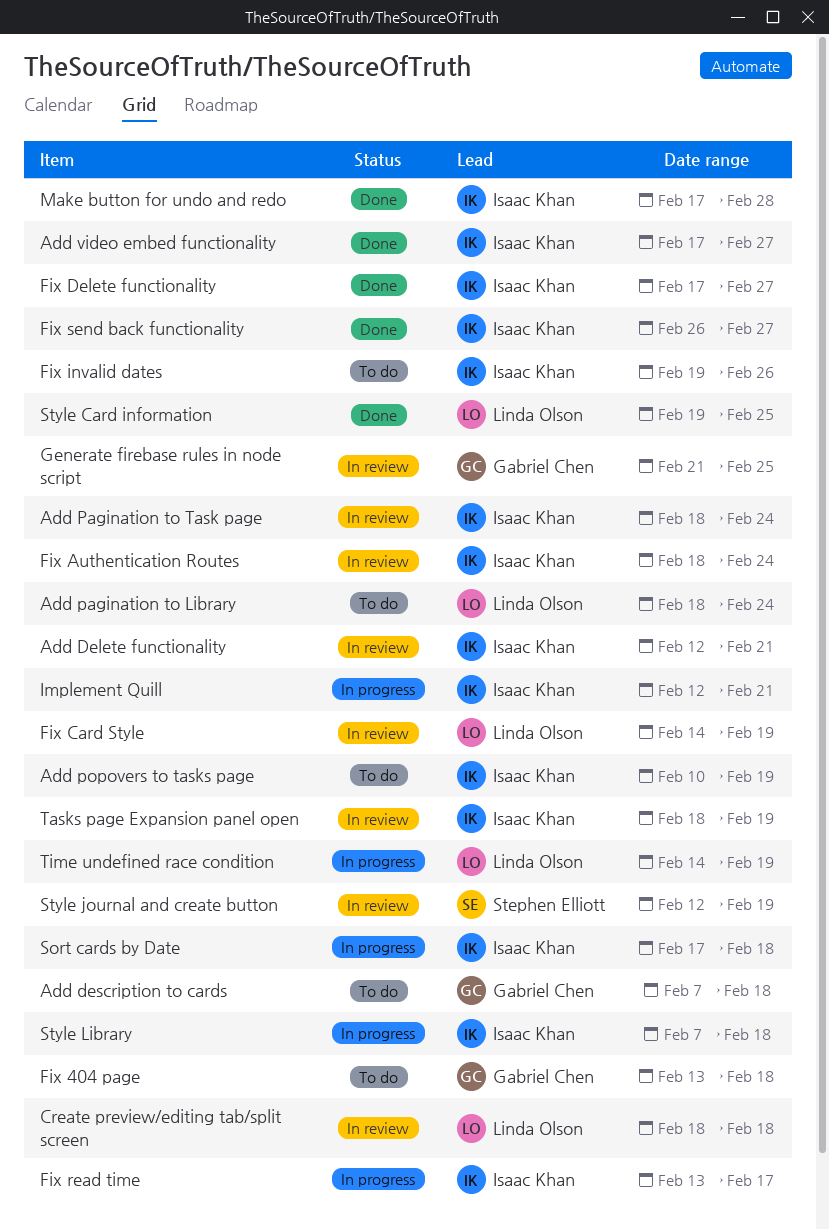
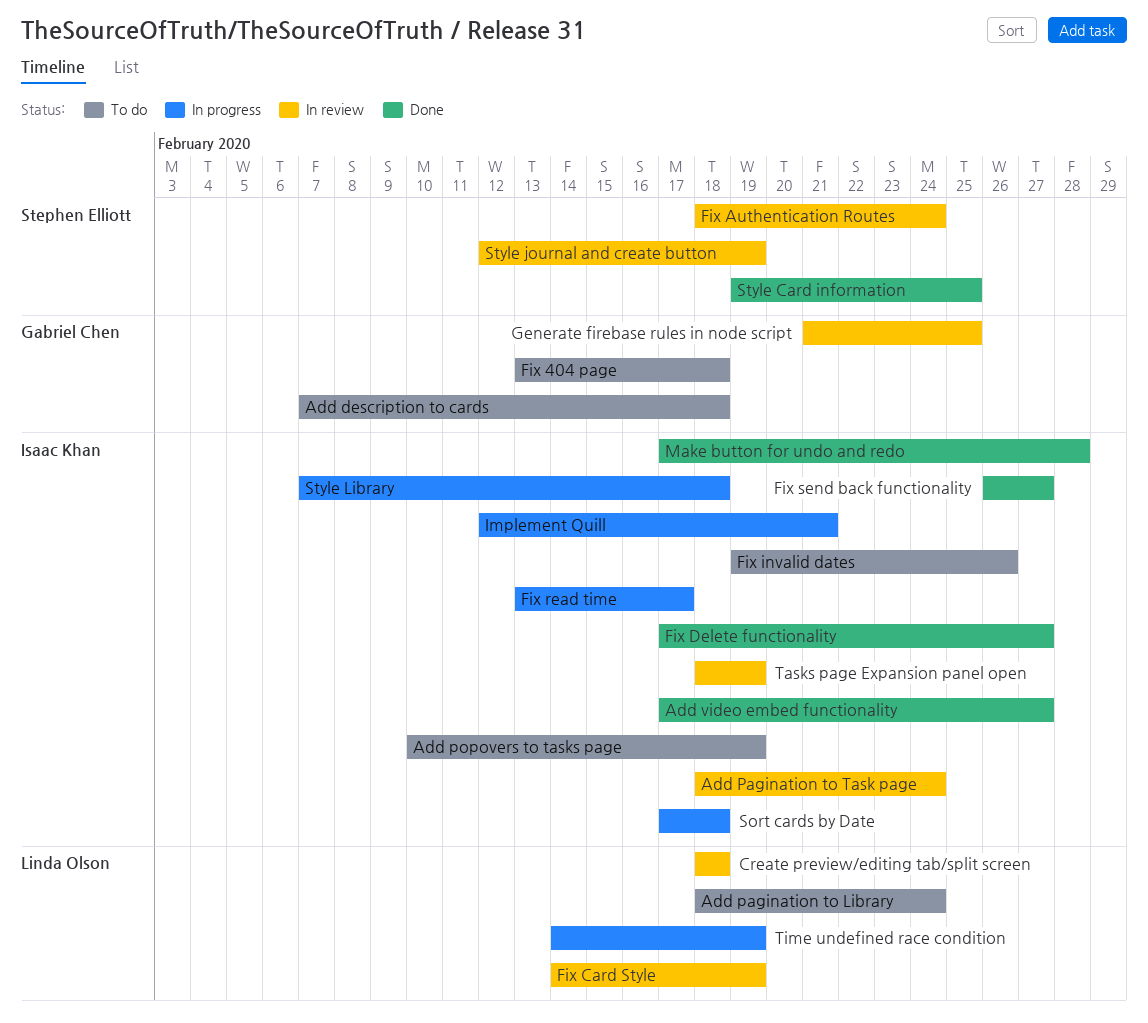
Add Delete functionality: present -> none
Fix Authentication Routes, owner: Isaac Khan -> Stephen Elliott
Style Card information, owner: Linda Olson -> Stephen Elliott

